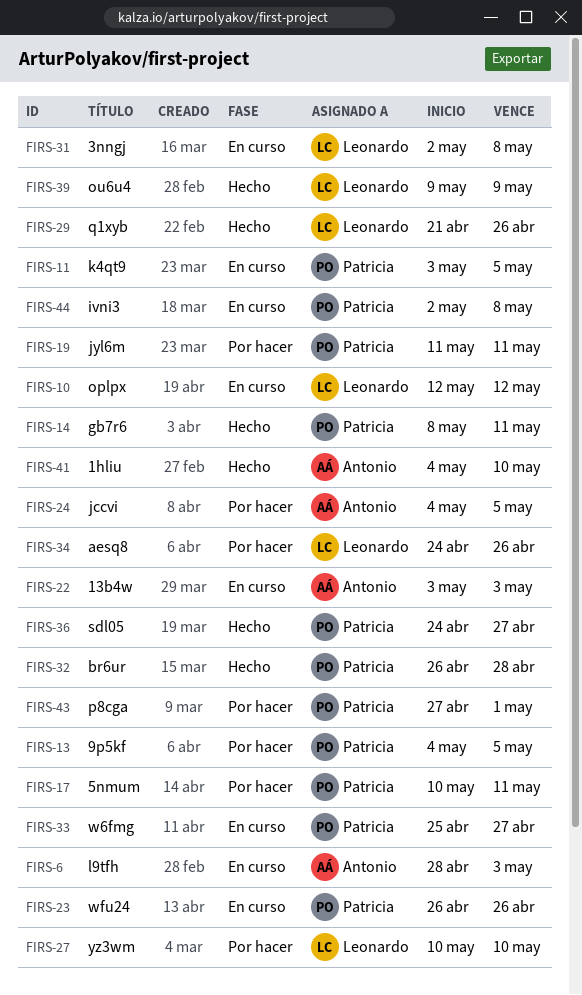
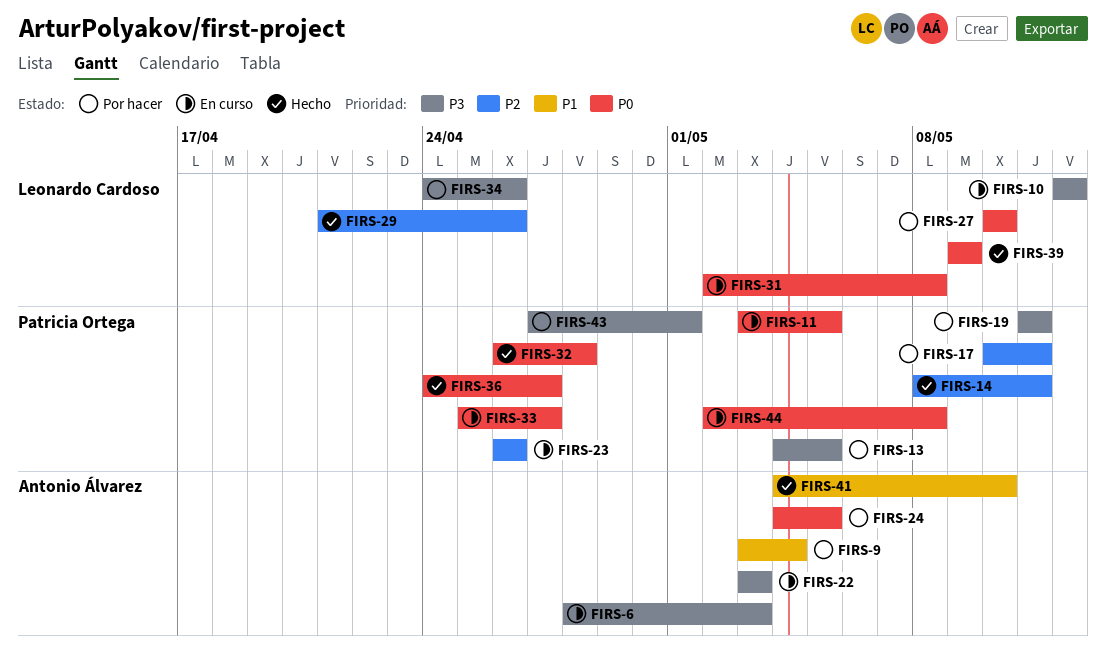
FIRS-9: none -> present

